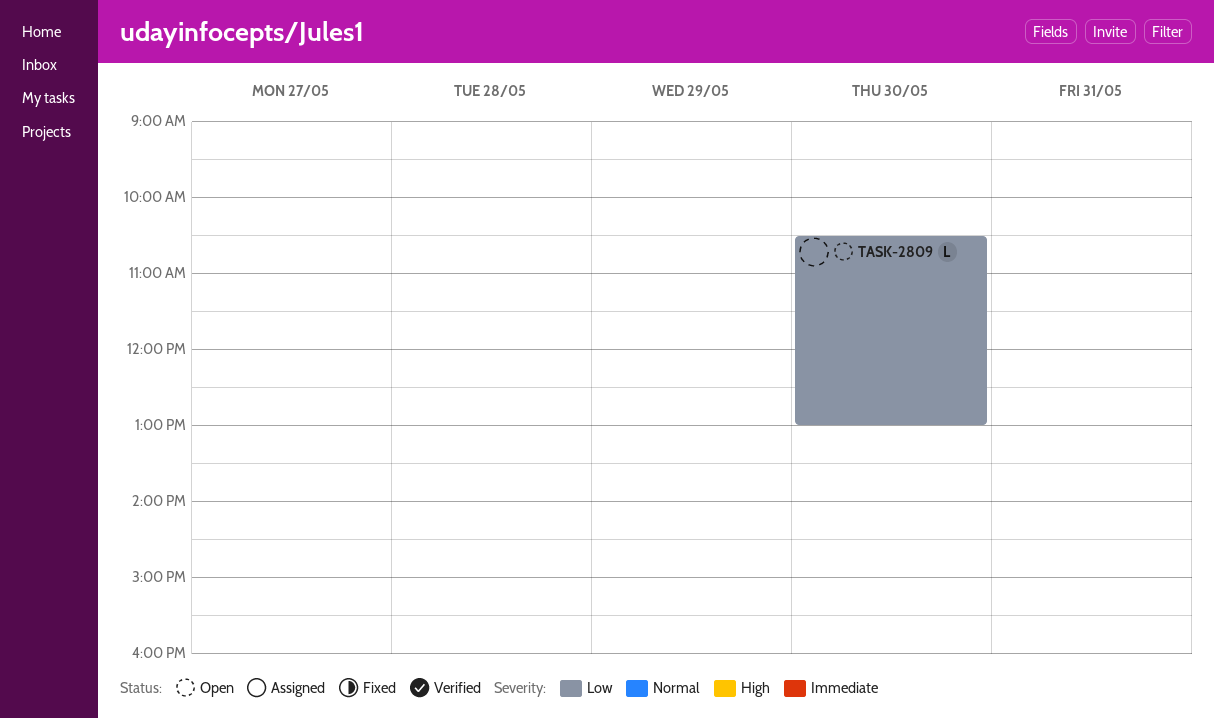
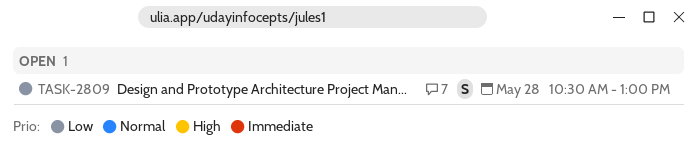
TASK-2809, estimate: L -> S
TASK-2809, day: May 30 -> May 28

